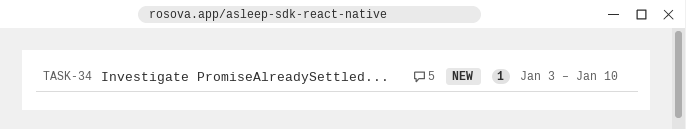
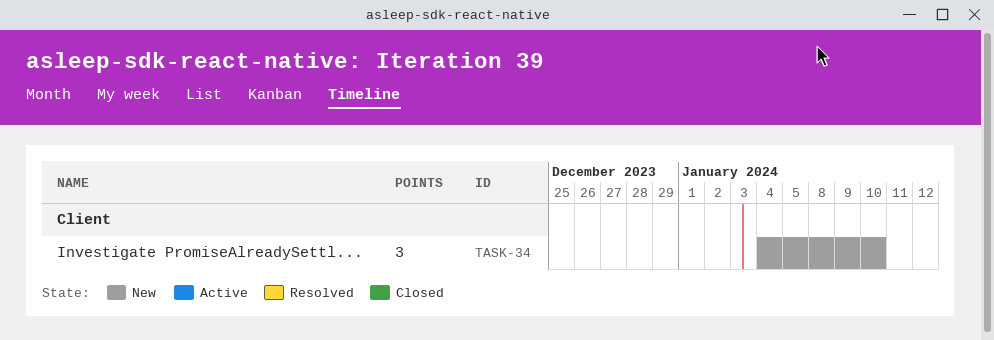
TASK-34, estimate: 1 -> 3
TASK-34, start: Jan 3 -> Jan 4

